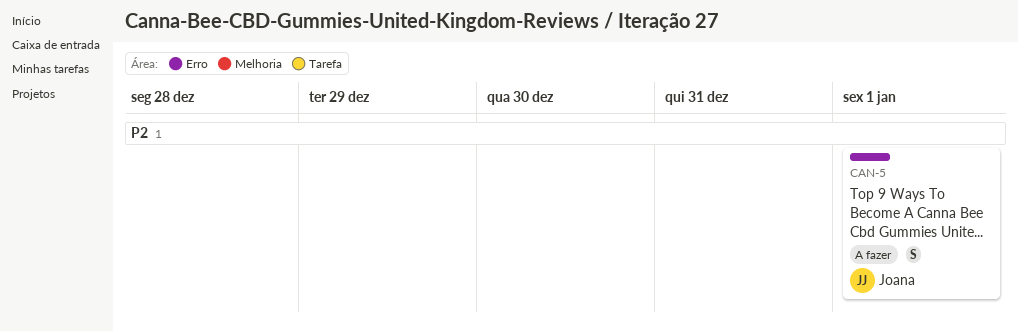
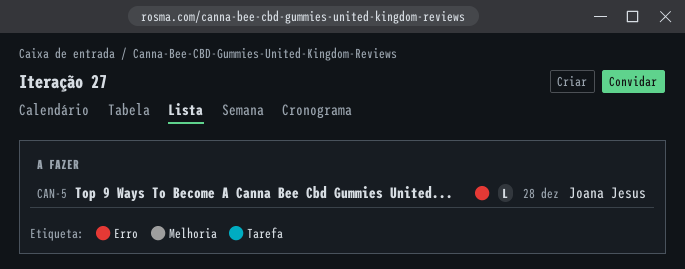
CAN-5, estimate: S -> L
CAN-5, due: Jan 1 -> Dec 28

